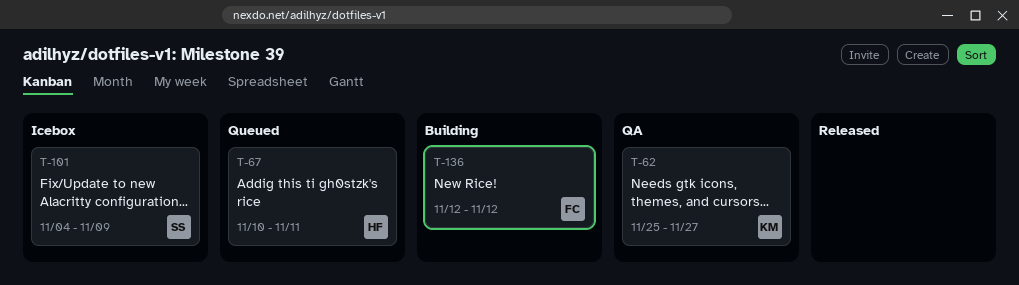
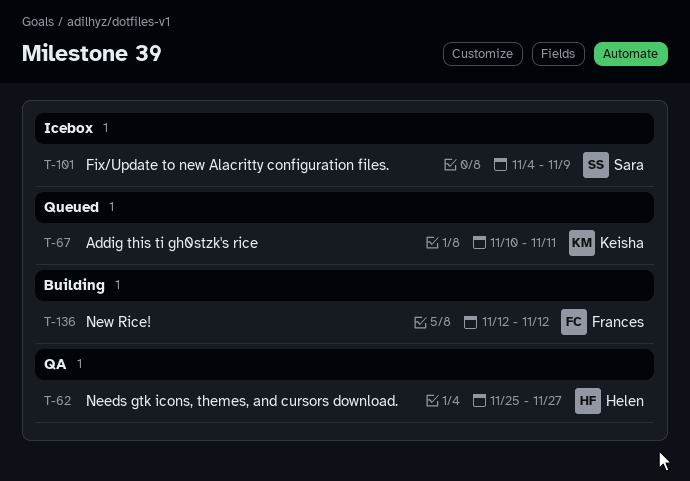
T-62, owner: Keisha -> Helen
T-67, owner: Helen -> Keisha

